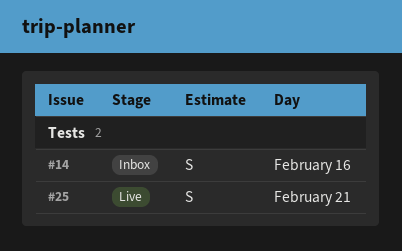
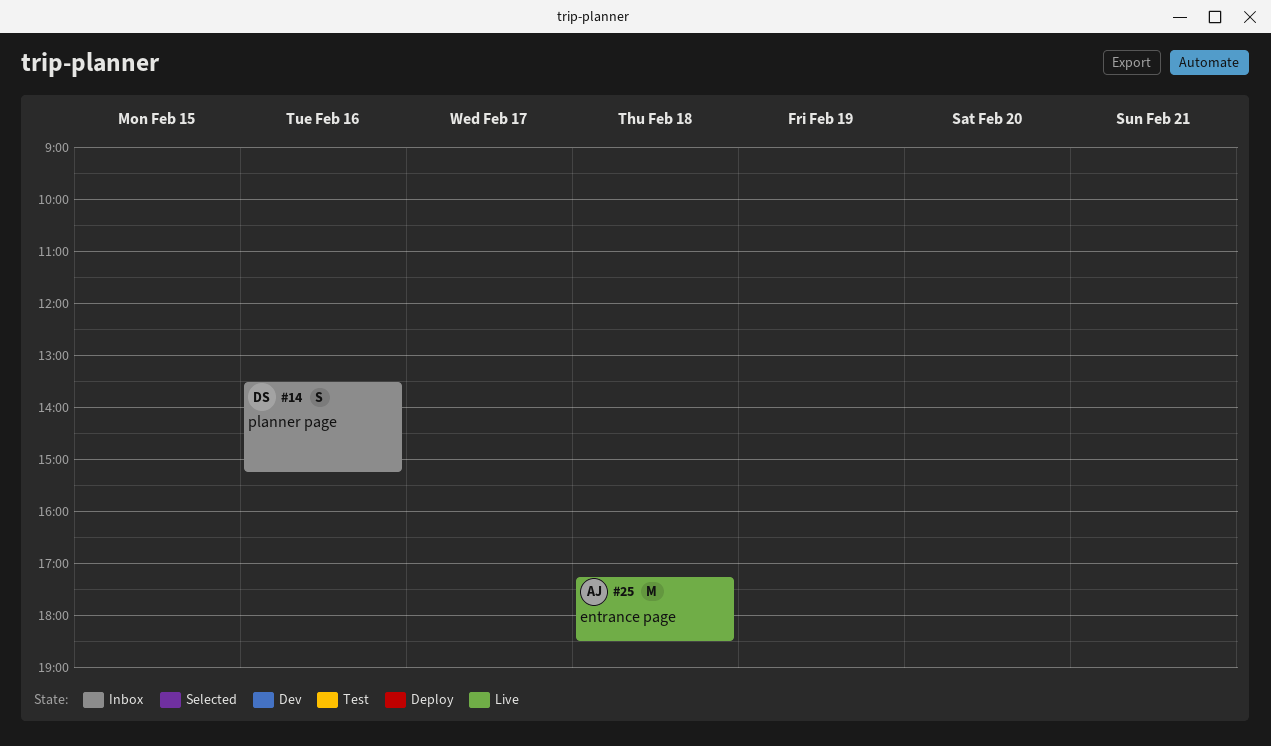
#25, estimate: S -> M
#25, day: Feb 21 -> Feb 18

